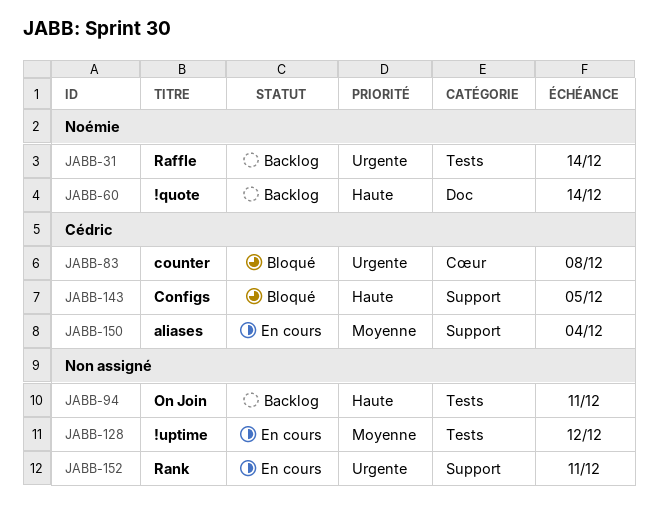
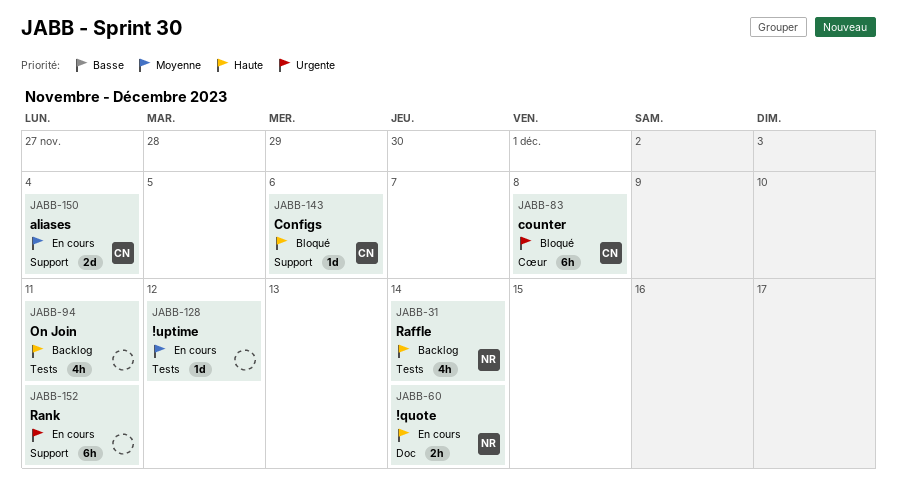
JABB-31, priority: Urgente -> Haute
JABB-60, status: Backlog -> En cours
JABB-143, due: Dec 5 -> Dec 6

